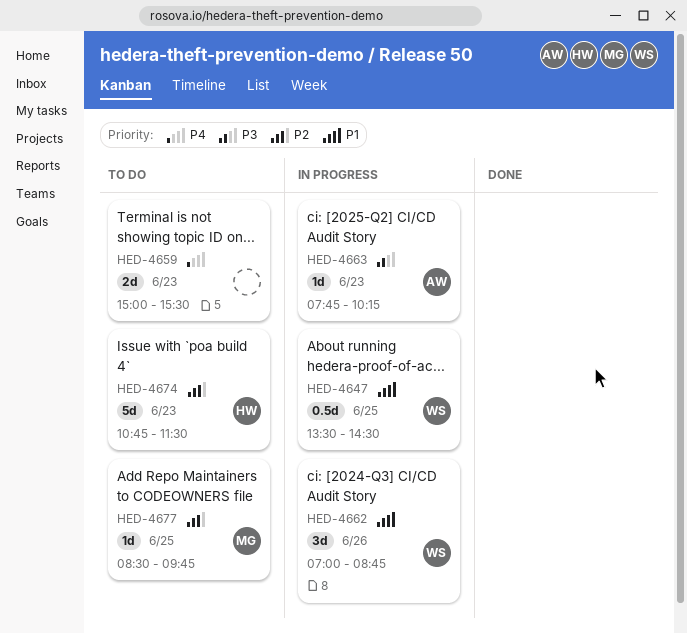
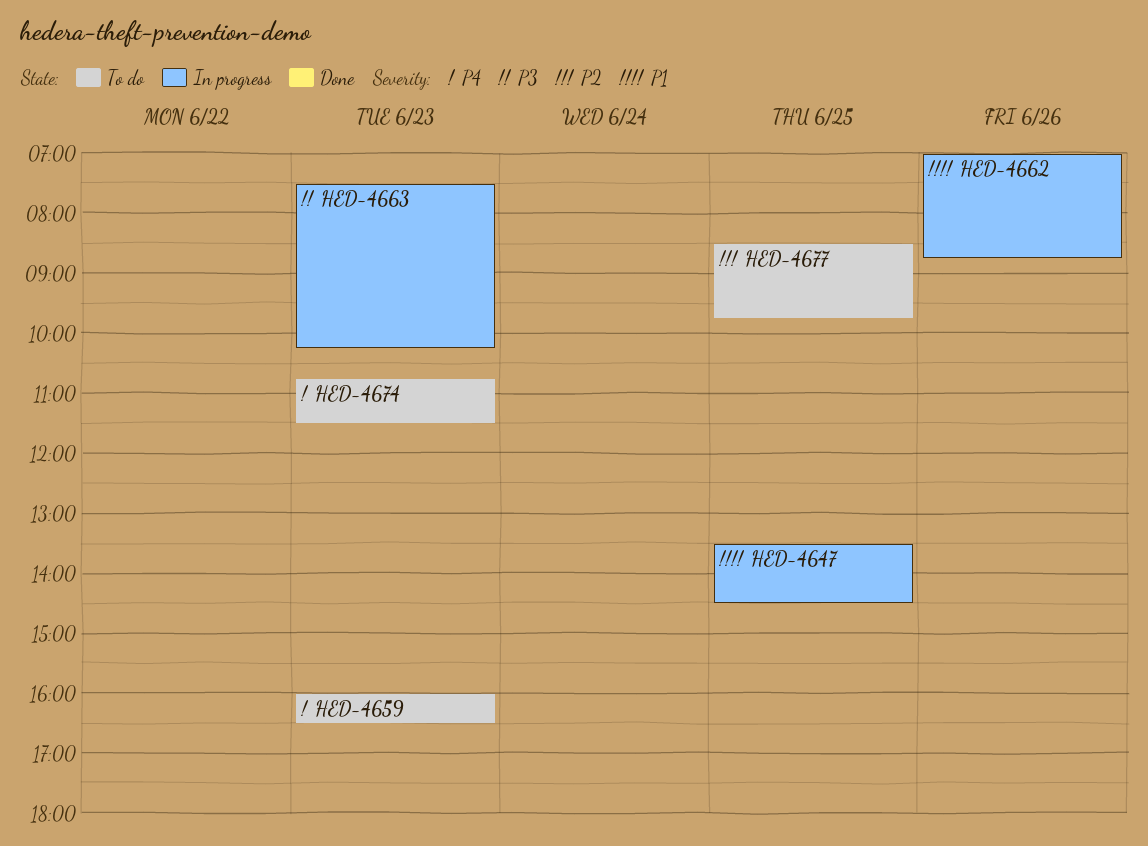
HED-4659, begins: 15:00 -> 16:00
HED-4659, ends: 15:30 -> 16:30
HED-4663, begins: 07:45 -> 07:30
HED-4674, priority: P2 -> P4

